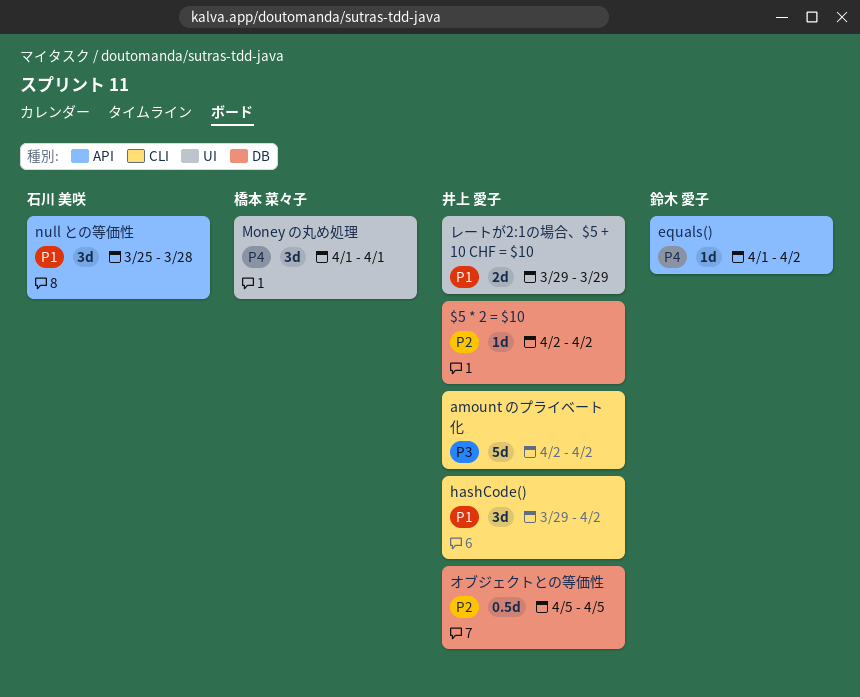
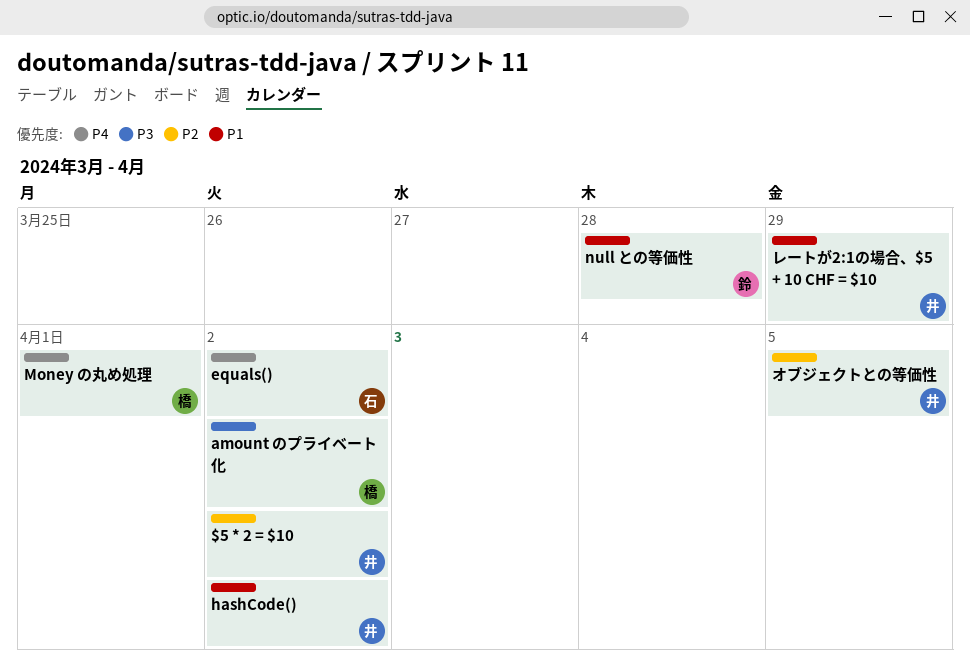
amount のプライベート化, owner: 井上 愛子 -> 橋本 菜々子
equals(), owner: 鈴木 愛子 -> 石川 美咲
null との等価性, owner: 石川 美咲 -> 鈴木 愛子

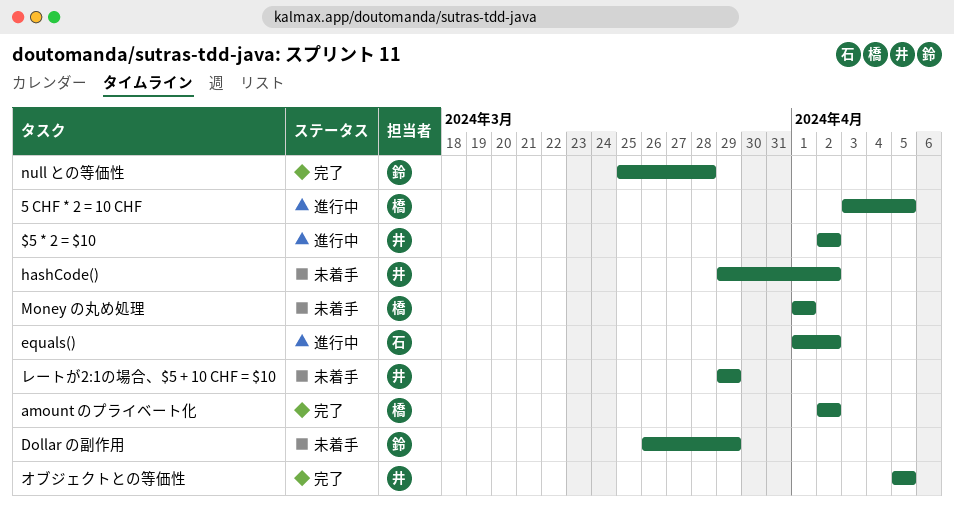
5 CHF * 2 = 10 CHF: none -> present
Dollar の副作用: none -> present

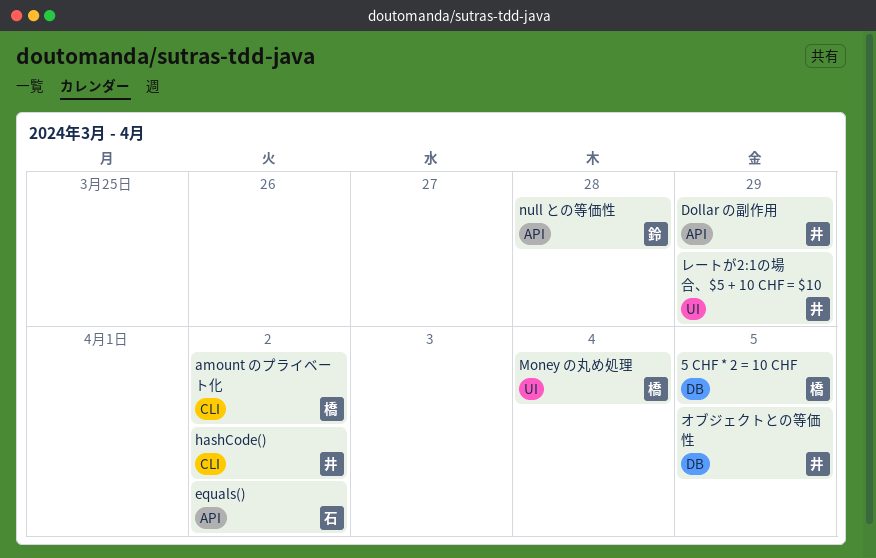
$5 * 2 = $10: present -> none
Dollar の副作用, owner: 鈴 -> 井
Money の丸め処理, due: Apr 1 -> Apr 4

